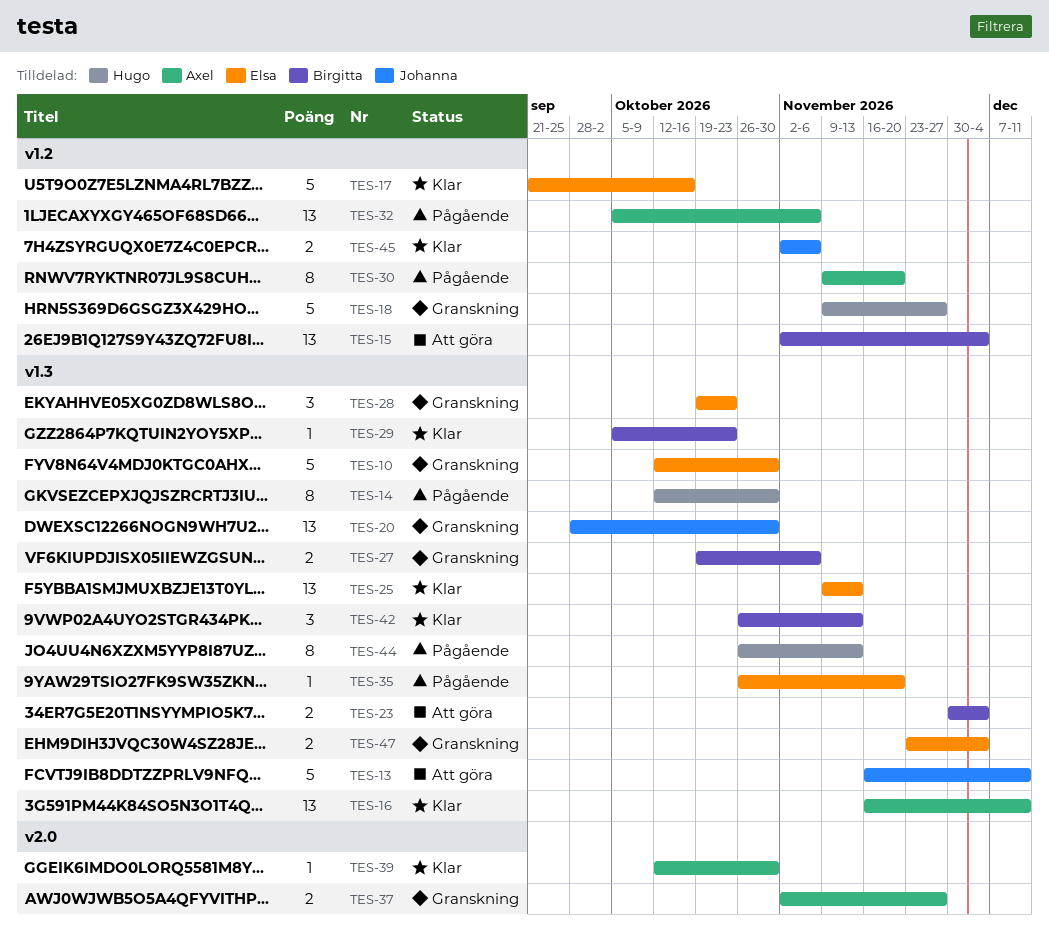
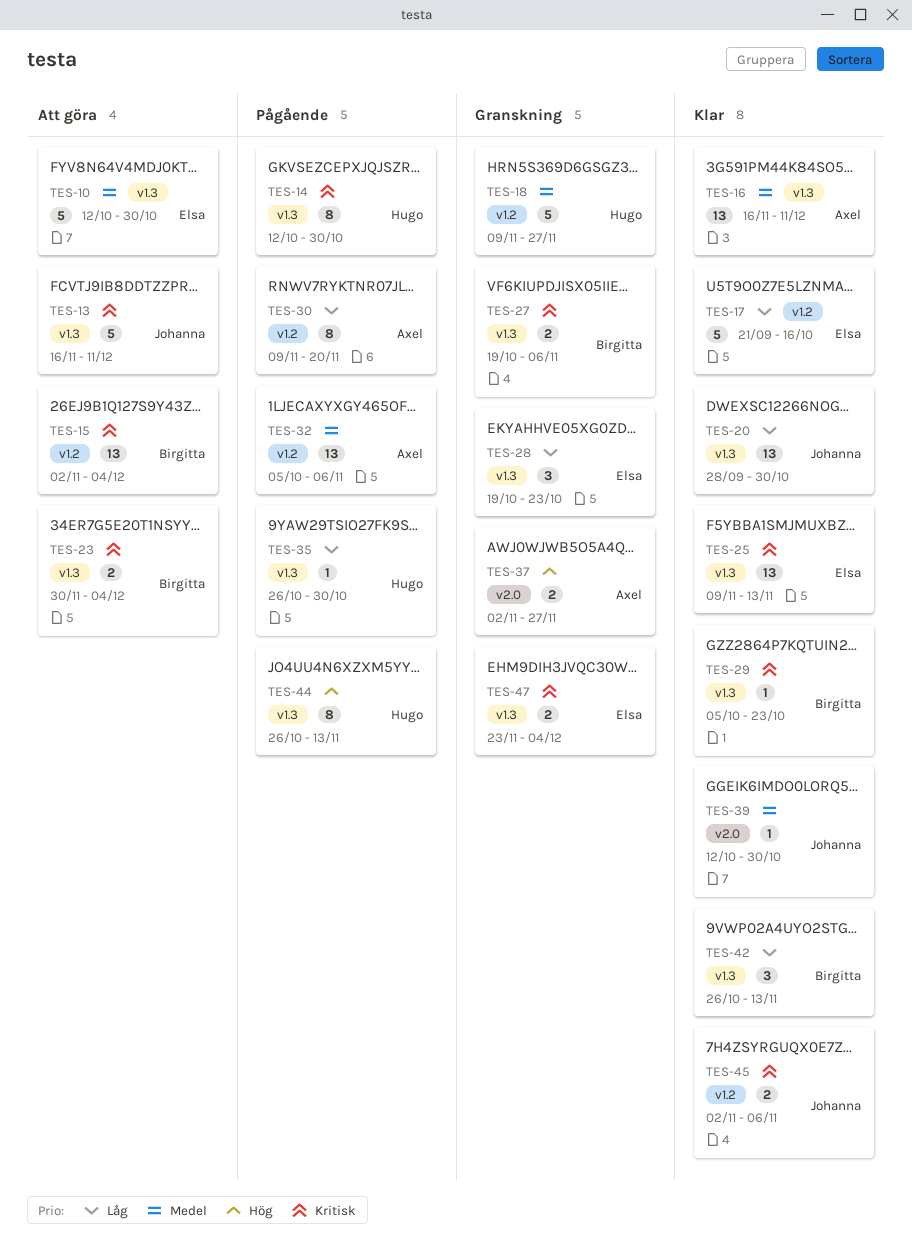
TES-10, status: Granskning -> Att göra
TES-20, status: Granskning -> Klar
TES-35, owner: Elsa -> Hugo
TES-35, due: Nov 20 -> Oct 30
TES-39, owner: Axel -> Johanna

